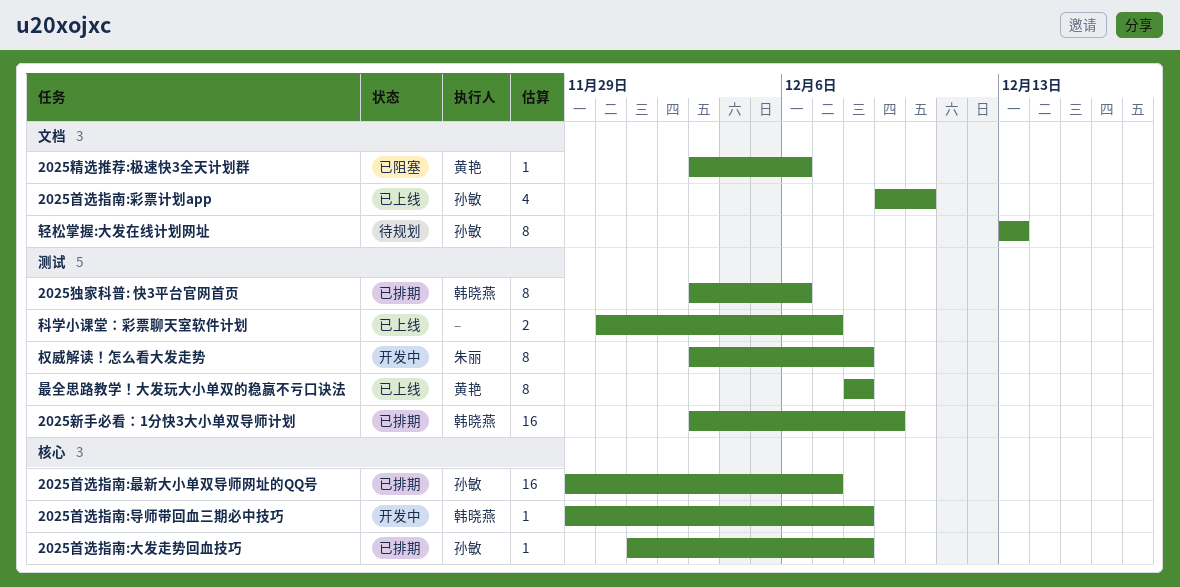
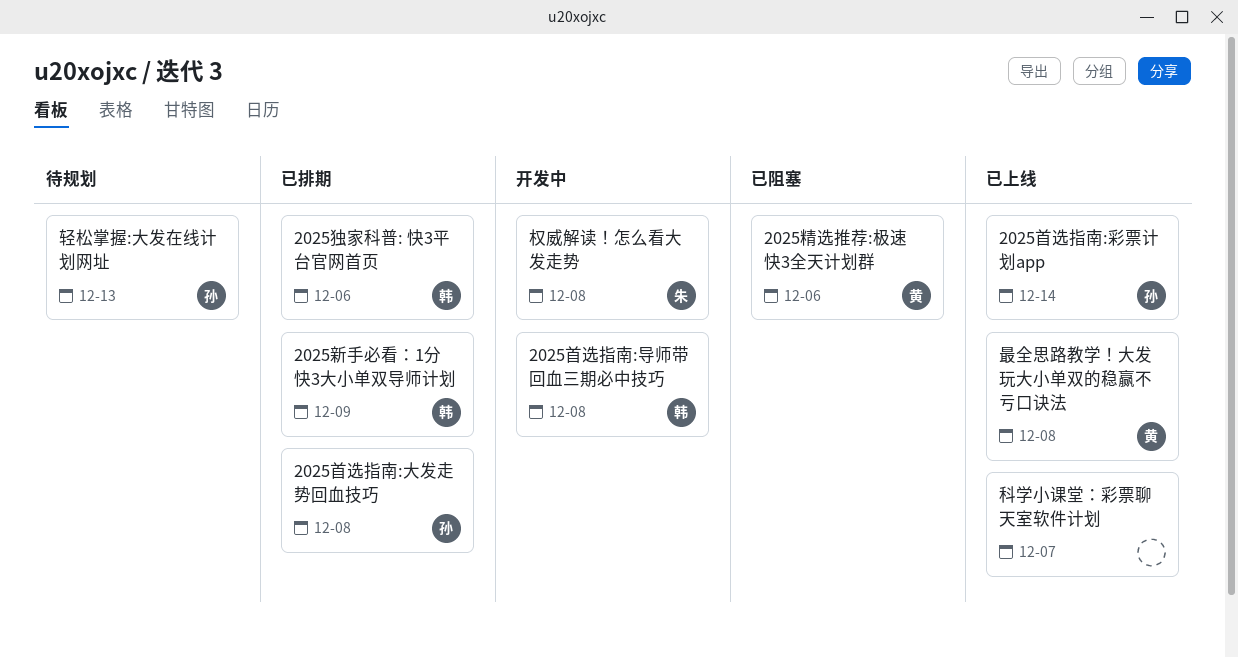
2025首选指南:彩票计划app, due: Dec 10 -> Dec 14
2025首选指南:最新大小单双导师网址的QQ号: present -> none

